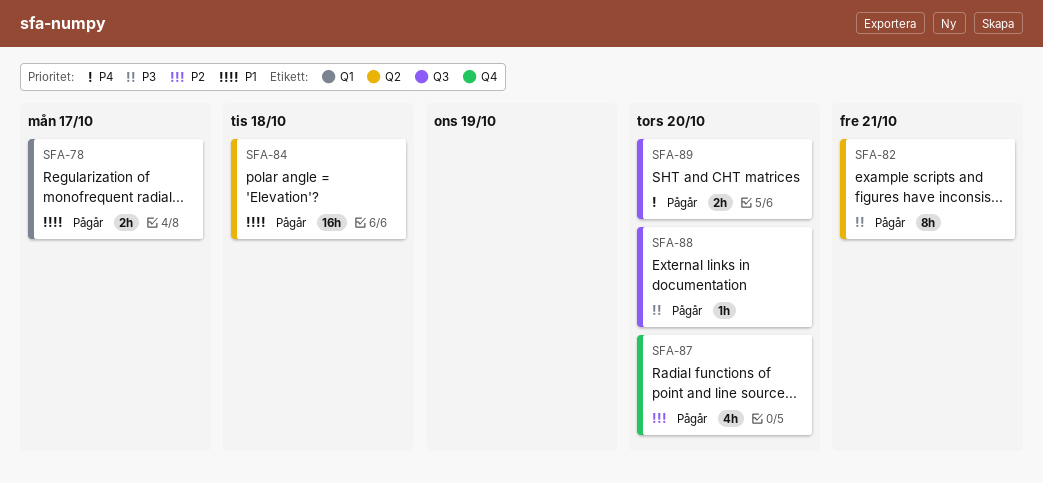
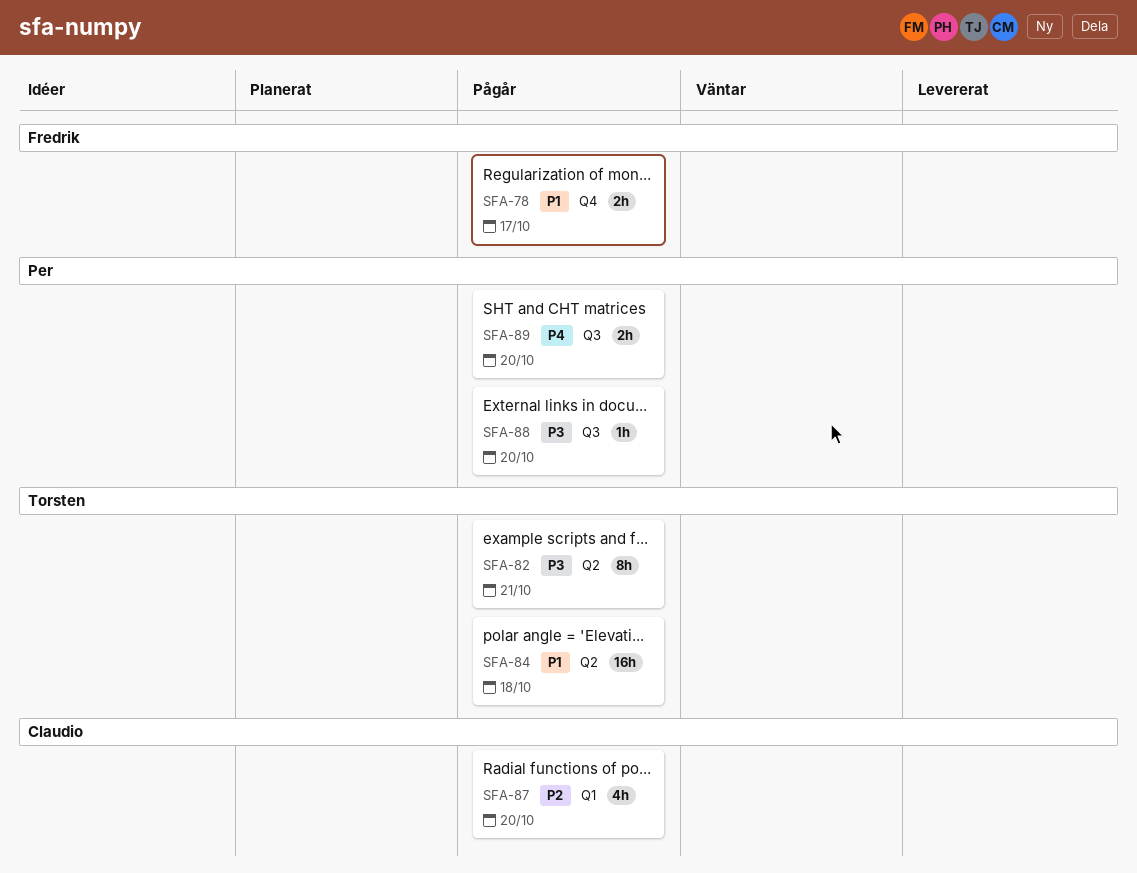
SFA-78, label: Q1 -> Q4
SFA-87, label: Q4 -> Q1

